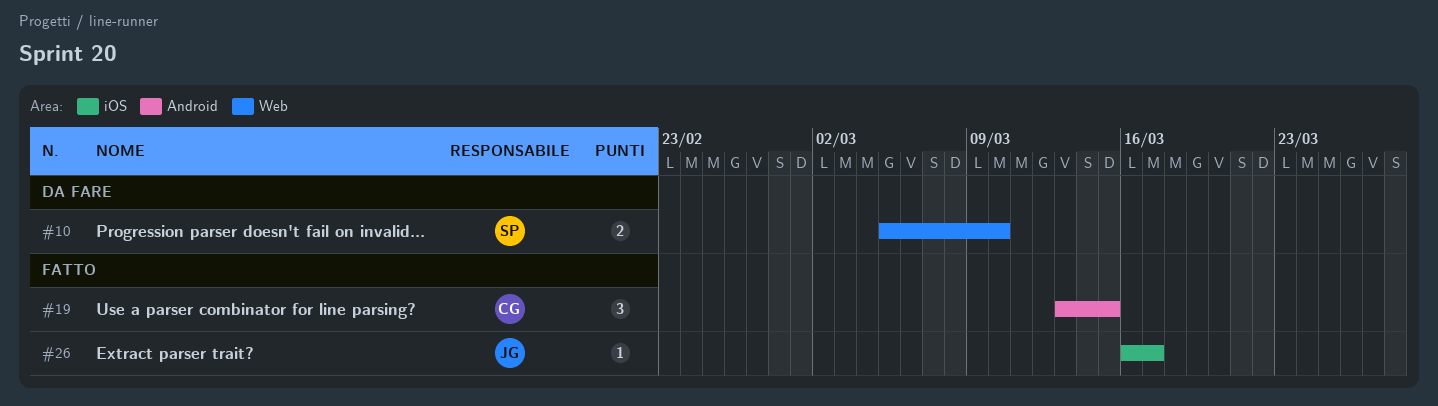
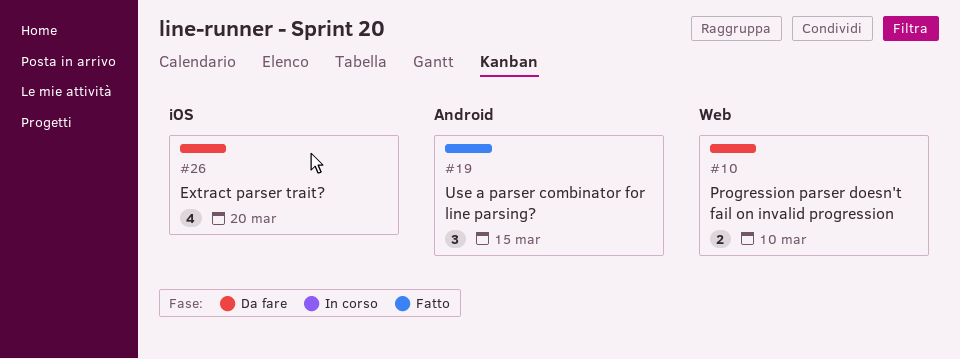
#26, status: Fatto -> Da fare
#26, estimate: 1 -> 4
#26, due: Mar 17 -> Mar 20

